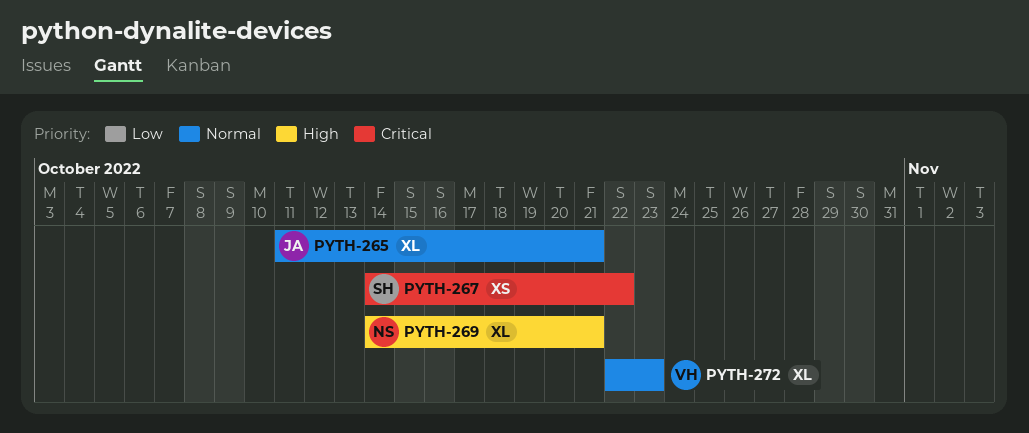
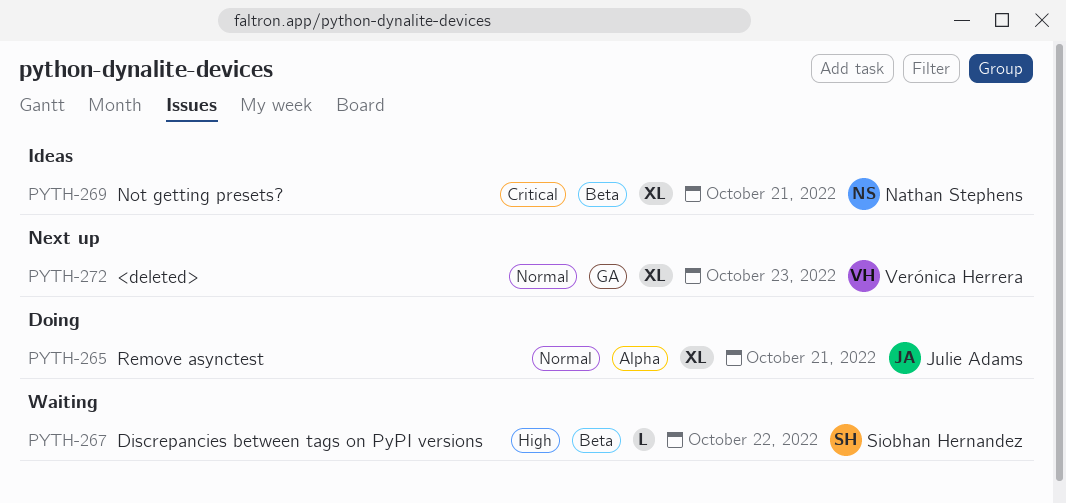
PYTH-267, priority: Critical -> High
PYTH-267, estimate: XS -> L
PYTH-269, priority: High -> Critical

